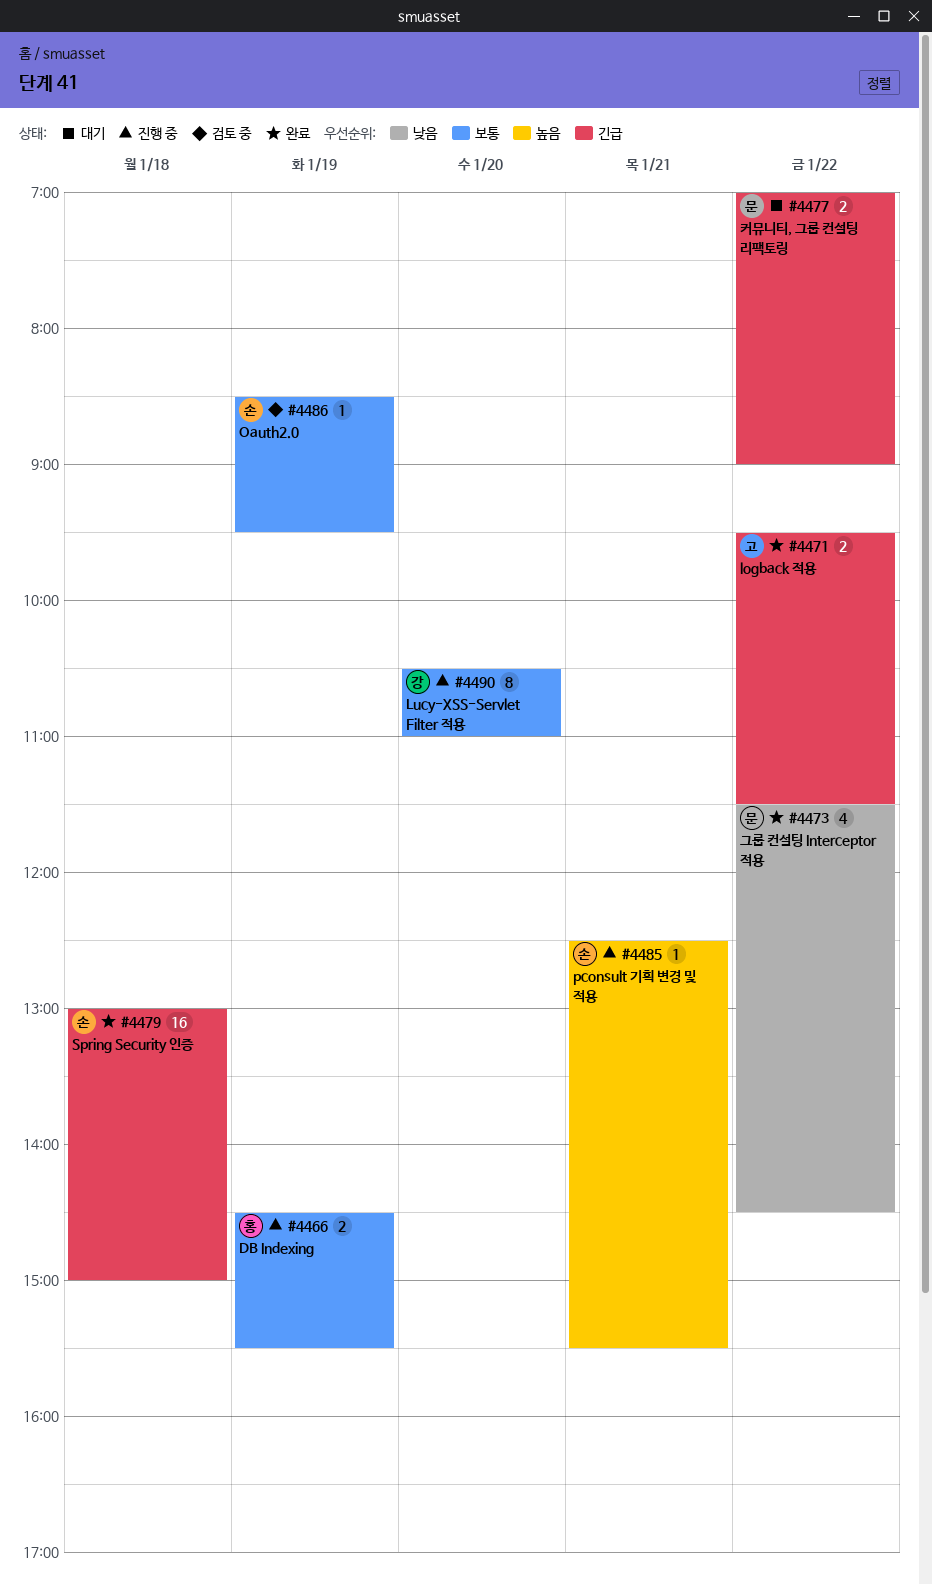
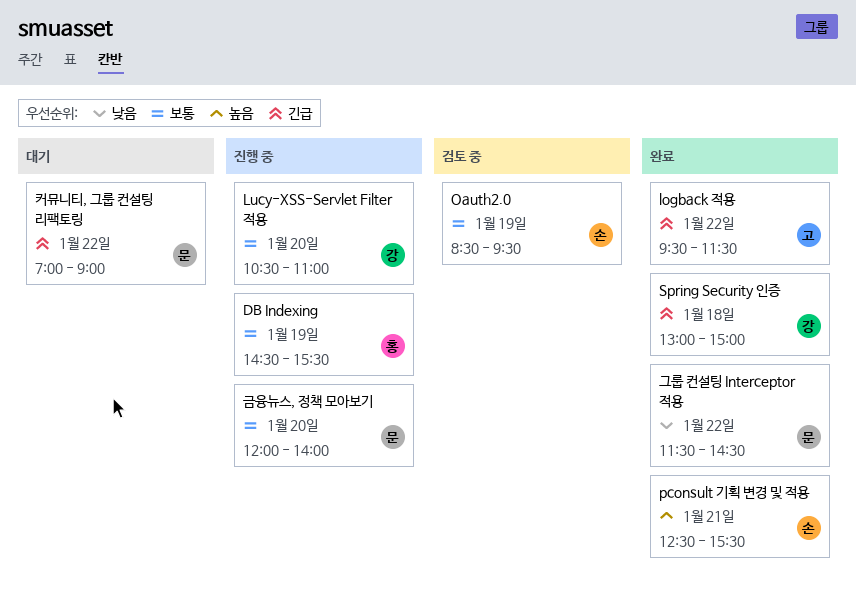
pconsult 기획 변경 및 적용, status: 진행 중 -> 완료
Spring Security 인증, owner: 손 -> 강
금융뉴스, 정책 모아보기: none -> present

